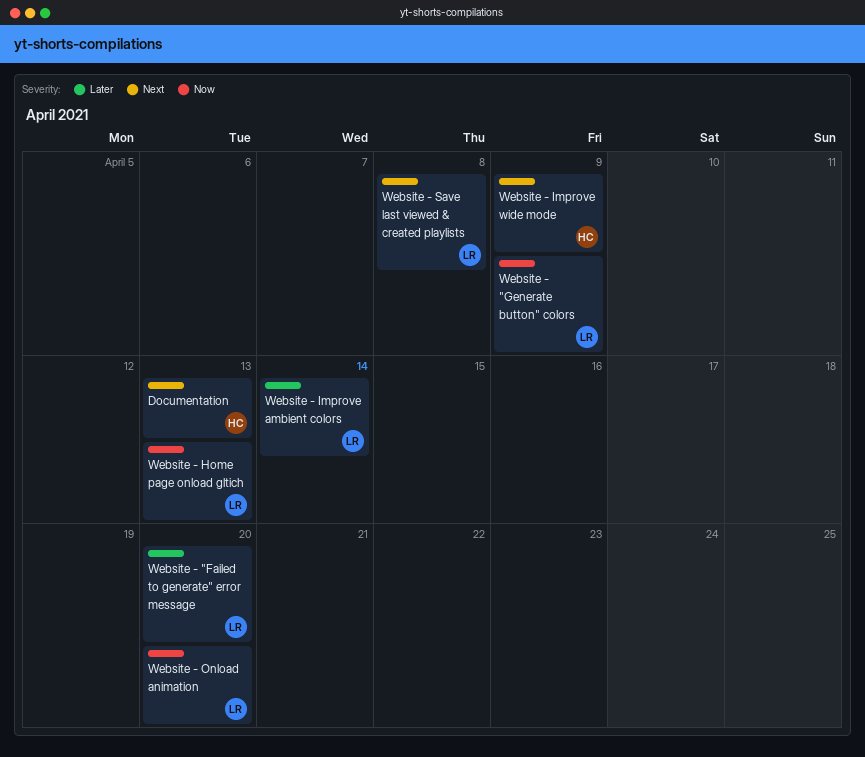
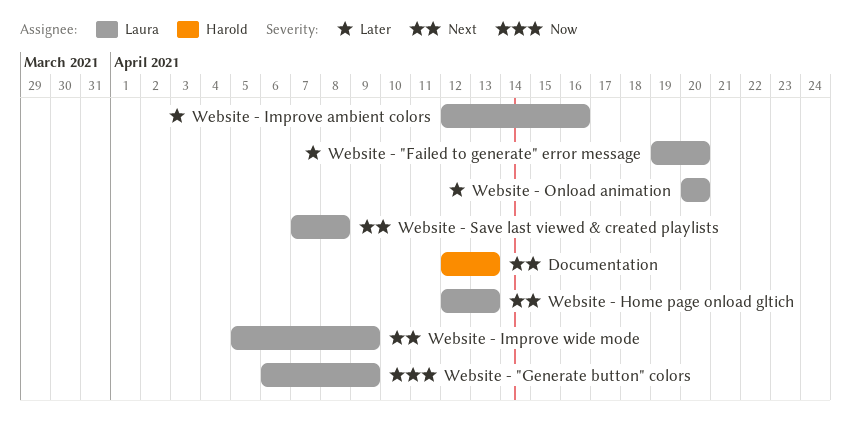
Website - Home page onload gltich, priority: Now -> Next
Website - Improve ambient colors, due: Apr 14 -> Apr 16
Website - Improve wide mode, owner: Harold -> Laura
Website - Onload animation, priority: Now -> Later

